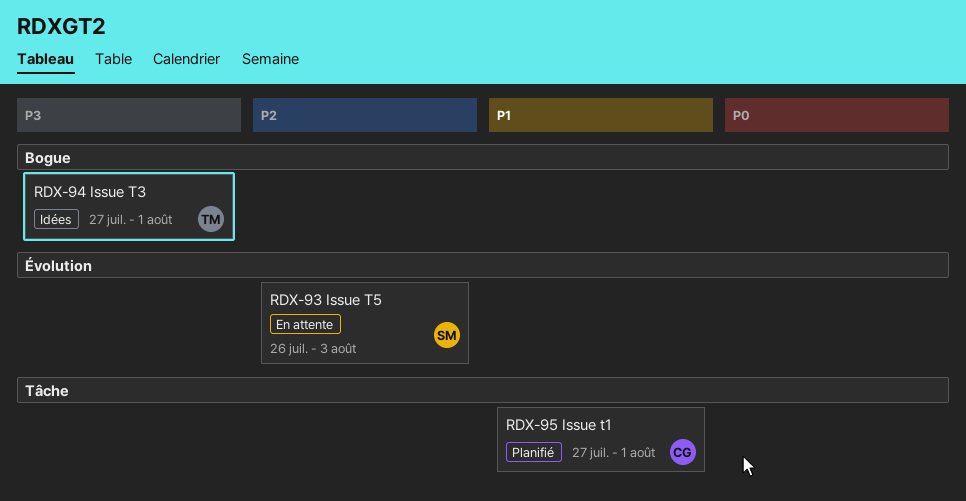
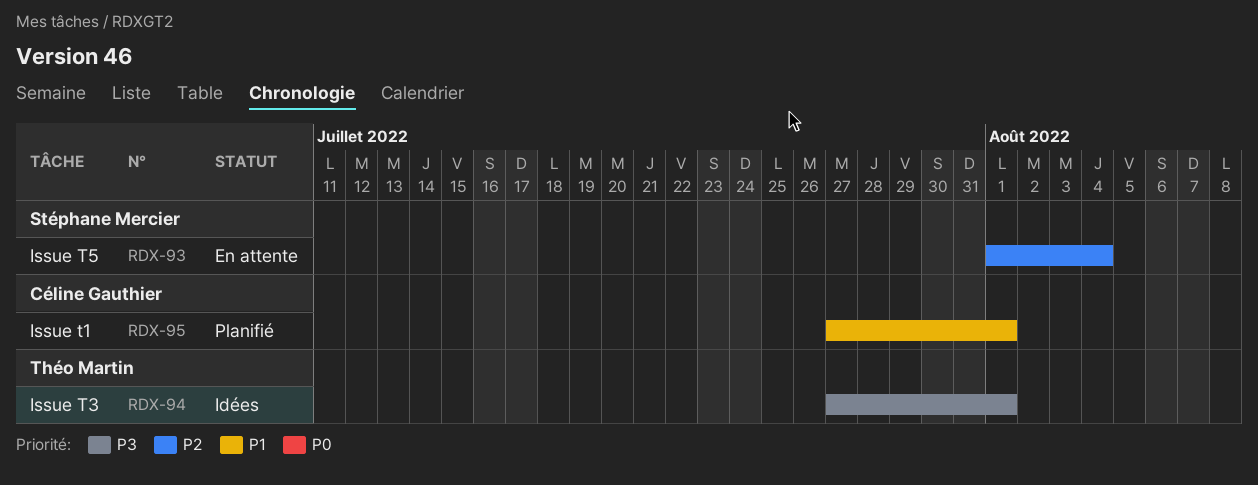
RDX-93, start: Jul 26 -> Aug 1
RDX-93, due: Aug 3 -> Aug 4

